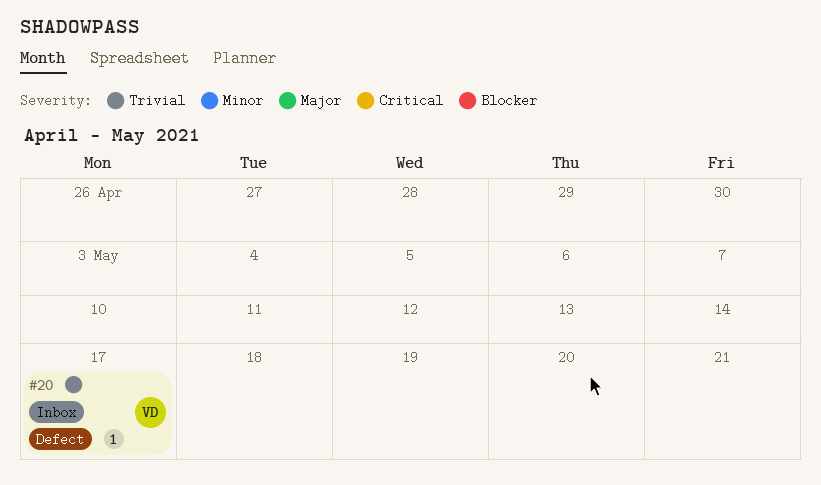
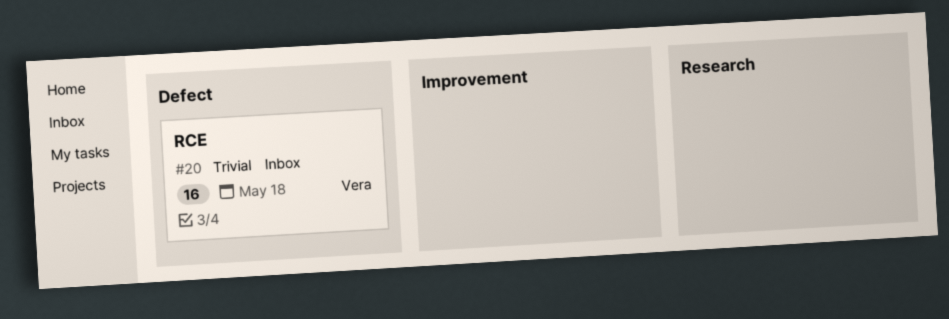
#20, estimate: 1 -> 16
#20, due: May 17 -> May 18

